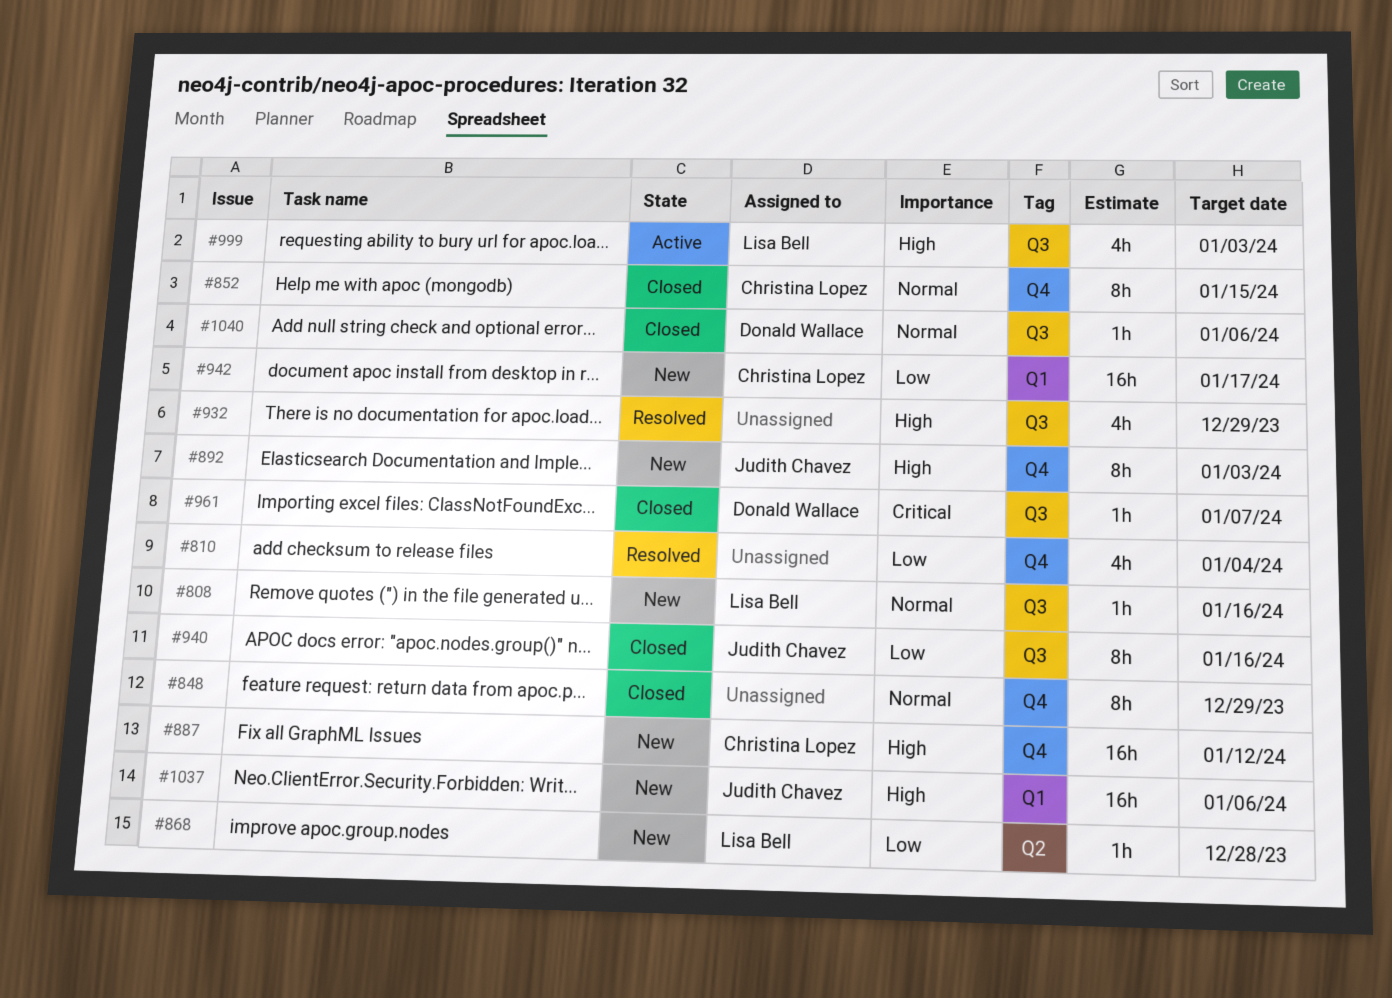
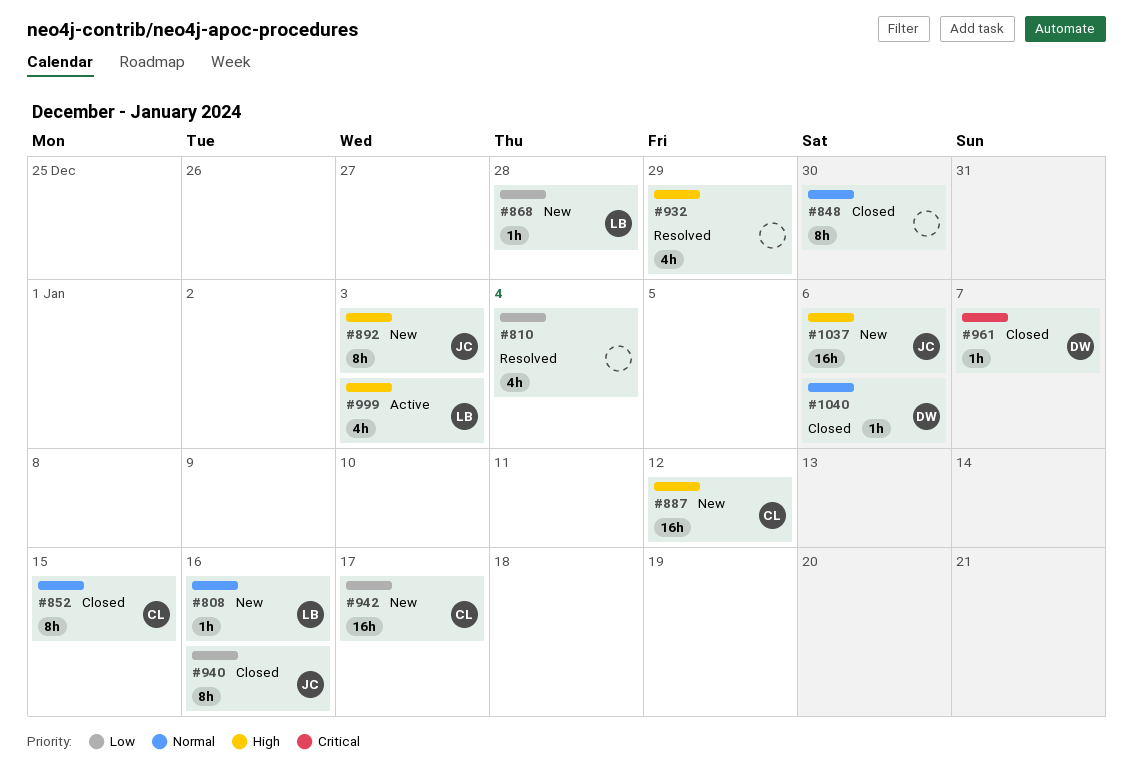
#848, due: Dec 29 -> Dec 30

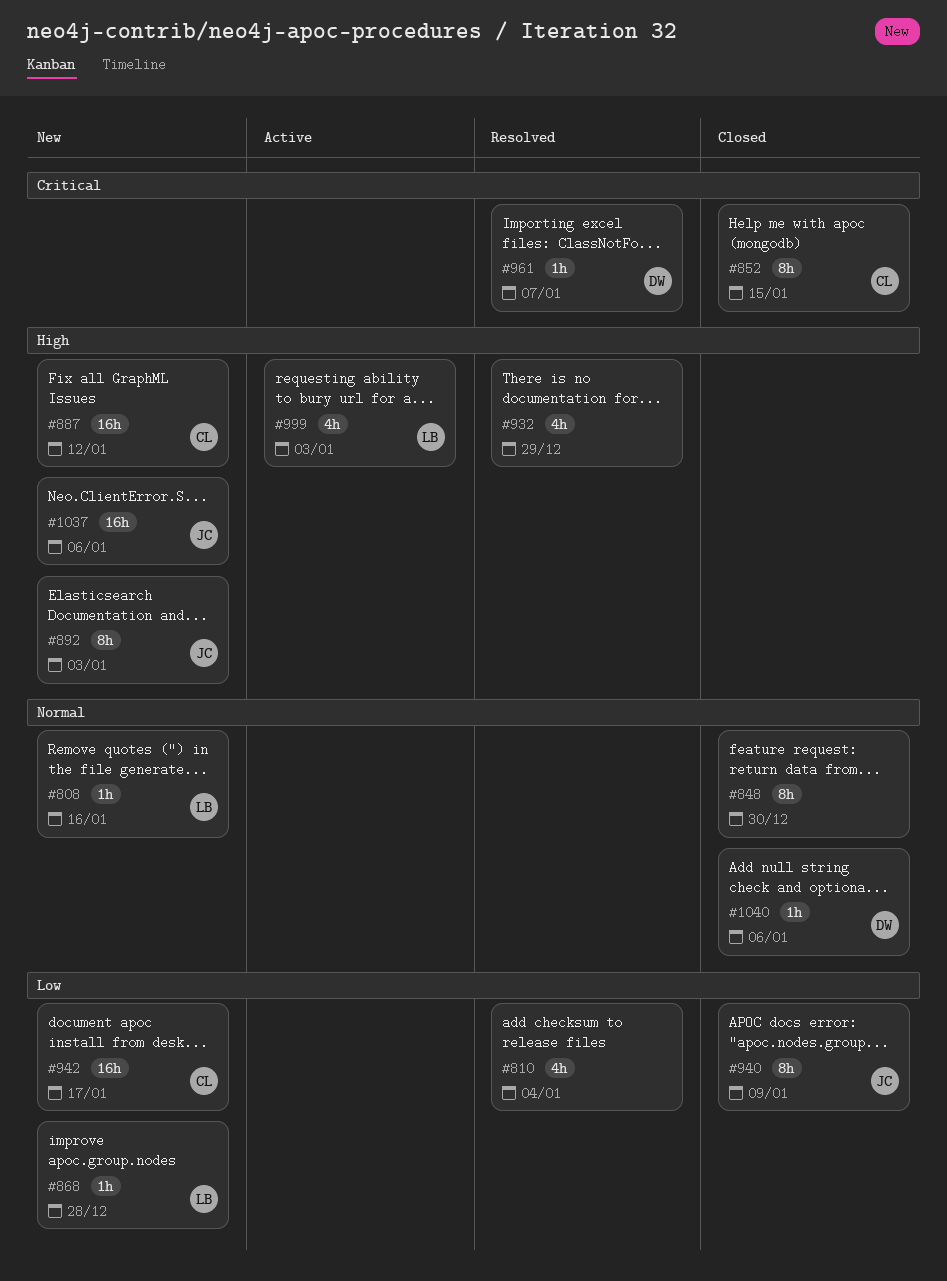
#852, priority: Normal -> Critical
#940, due: Jan 16 -> Jan 9
#961, status: Closed -> Resolved

